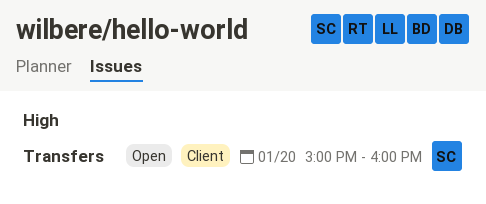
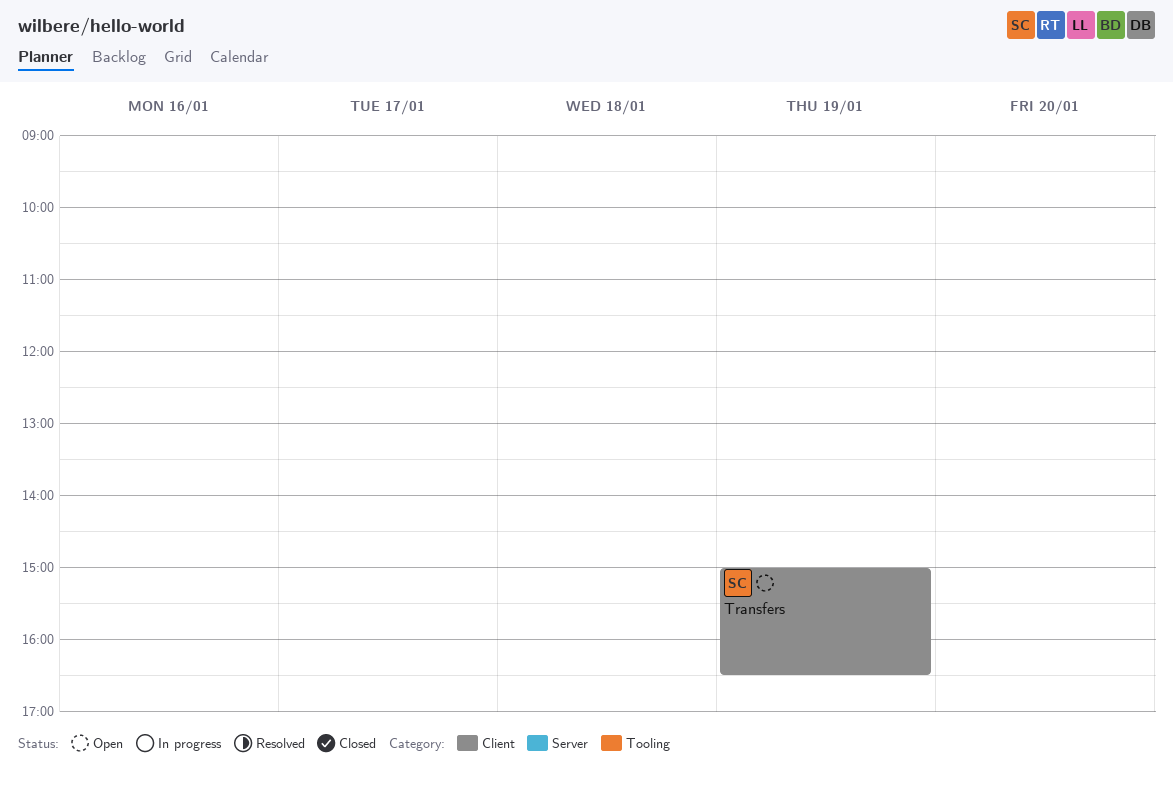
Transfers, day: Jan 20 -> Jan 19
Transfers, ends: 16:00 -> 16:30

